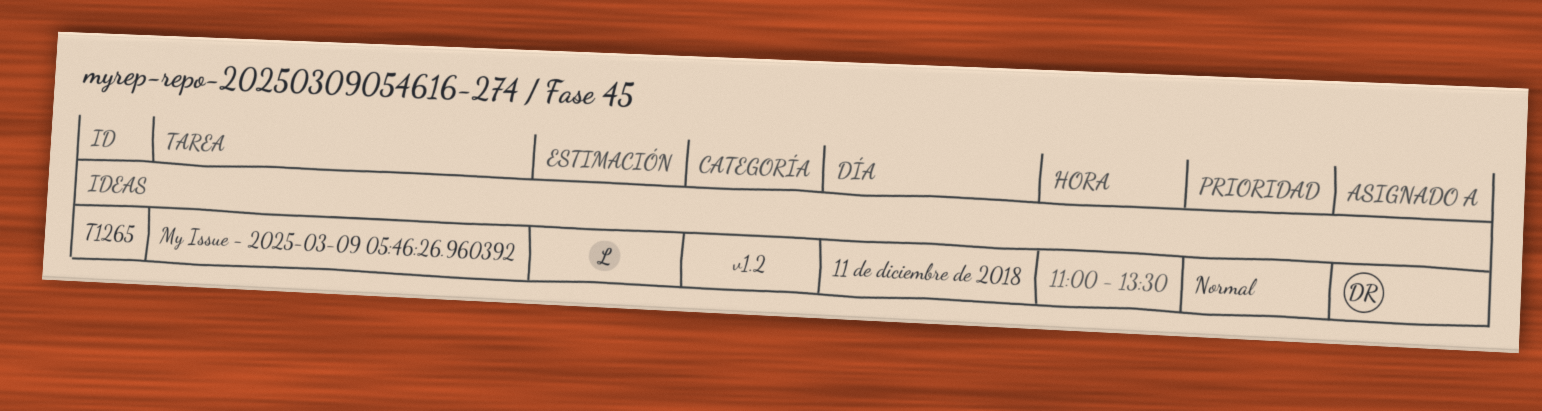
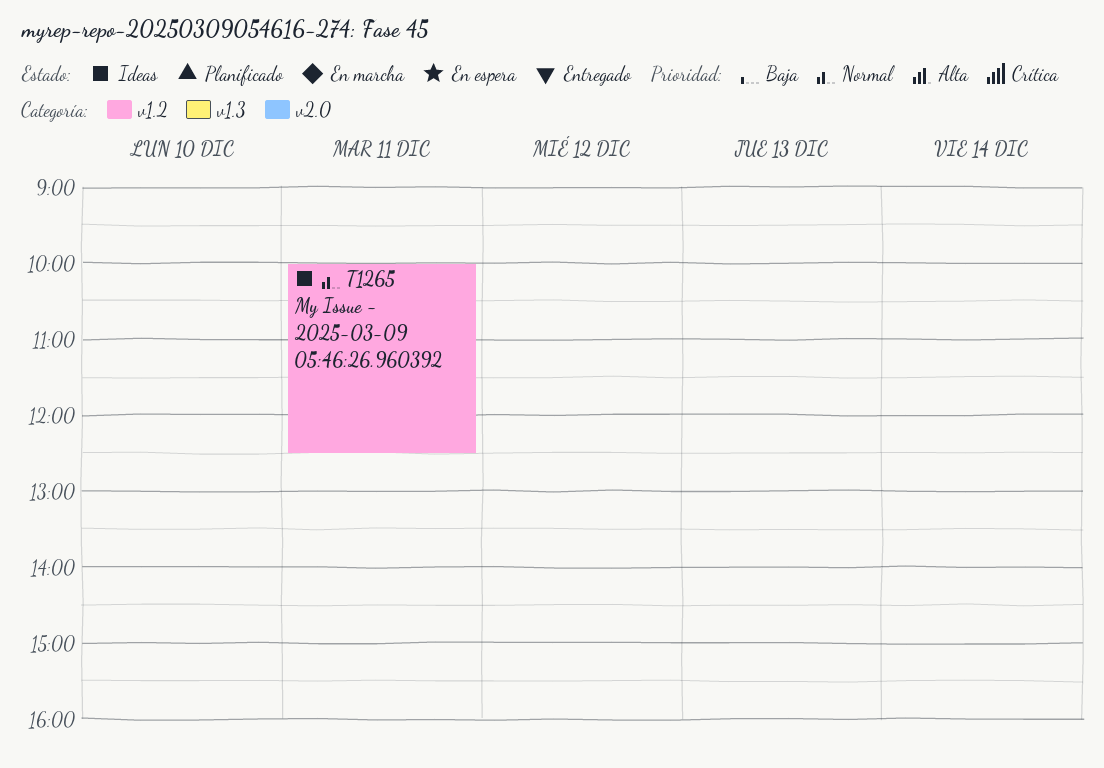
T1265, begins: 11:00 -> 10:00
T1265, ends: 13:30 -> 12:30

